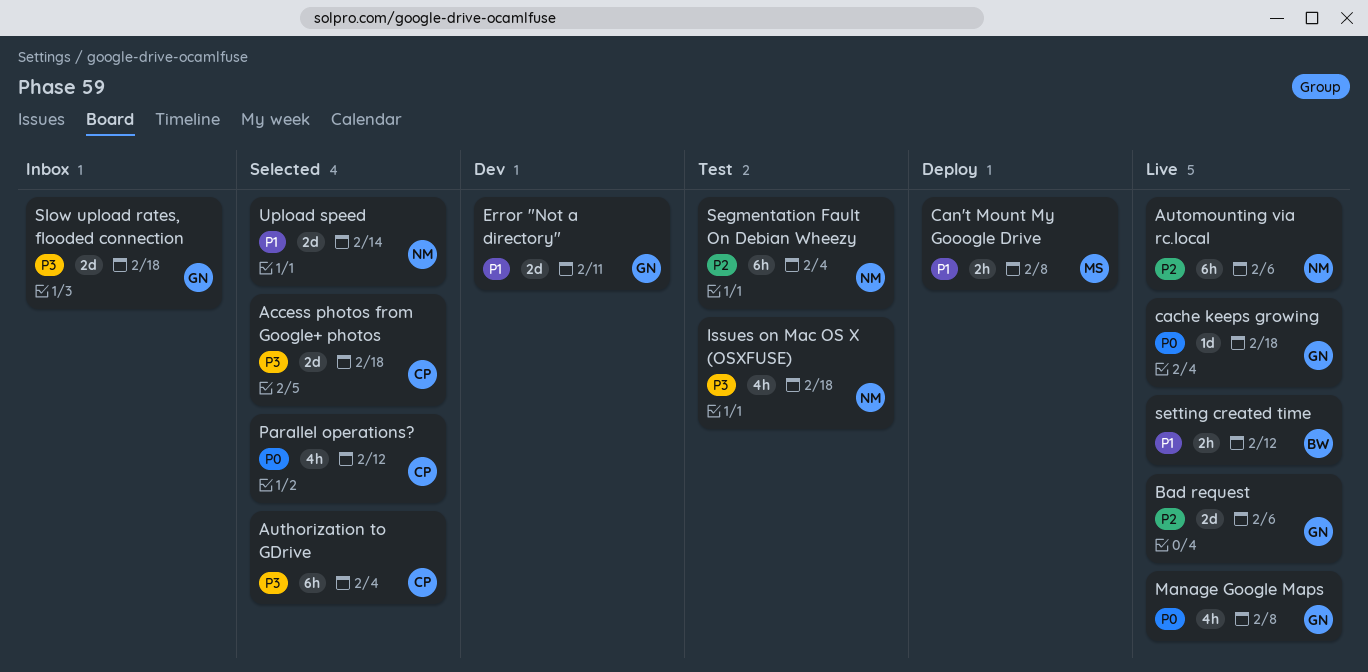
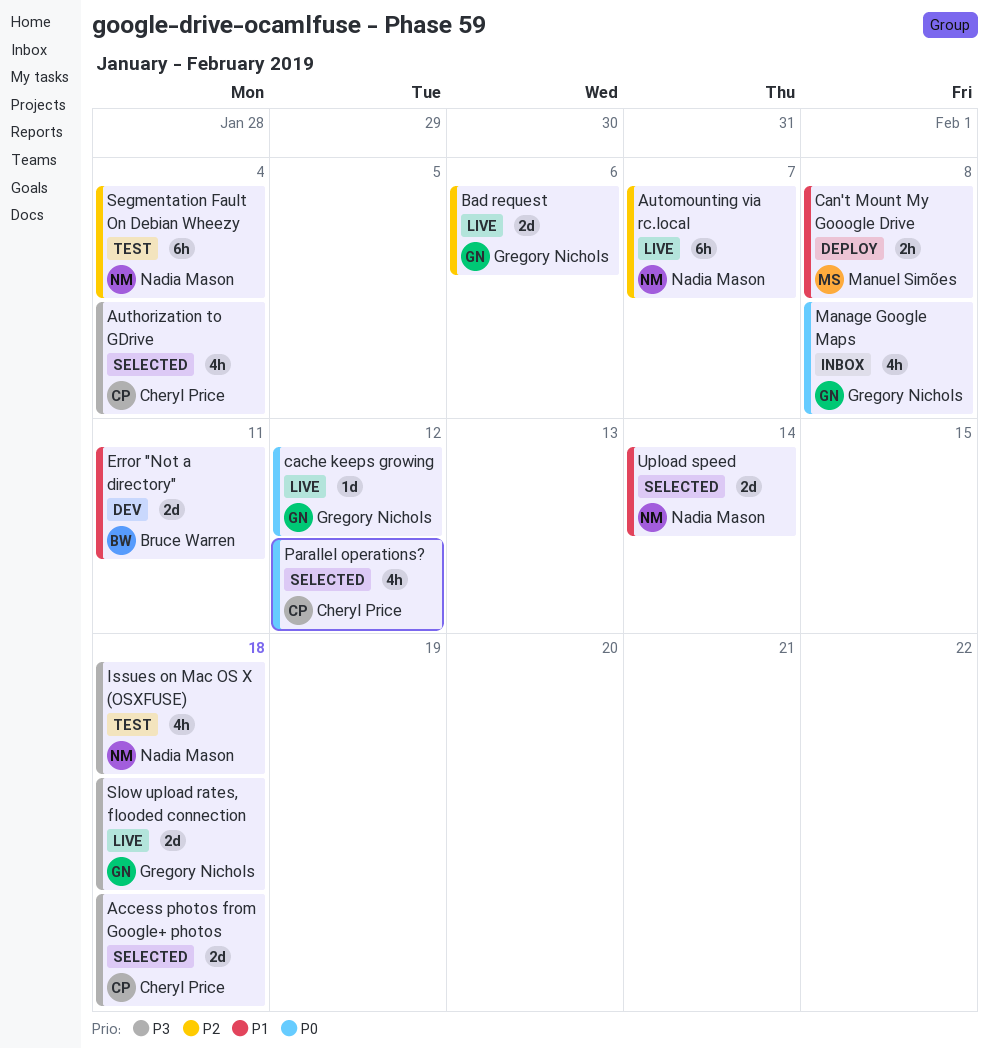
Authorization to GDrive, estimate: 6h -> 4h
Automounting via rc.local, due: Feb 6 -> Feb 7
cache keeps growing, due: Feb 18 -> Feb 12
Error "Not a directory", owner: Gregory Nichols -> Bruce Warren
Manage Google Maps, status: Live -> Inbox
setting created time: present -> none
Slow upload rates, flooded connection, status: Inbox -> Live

